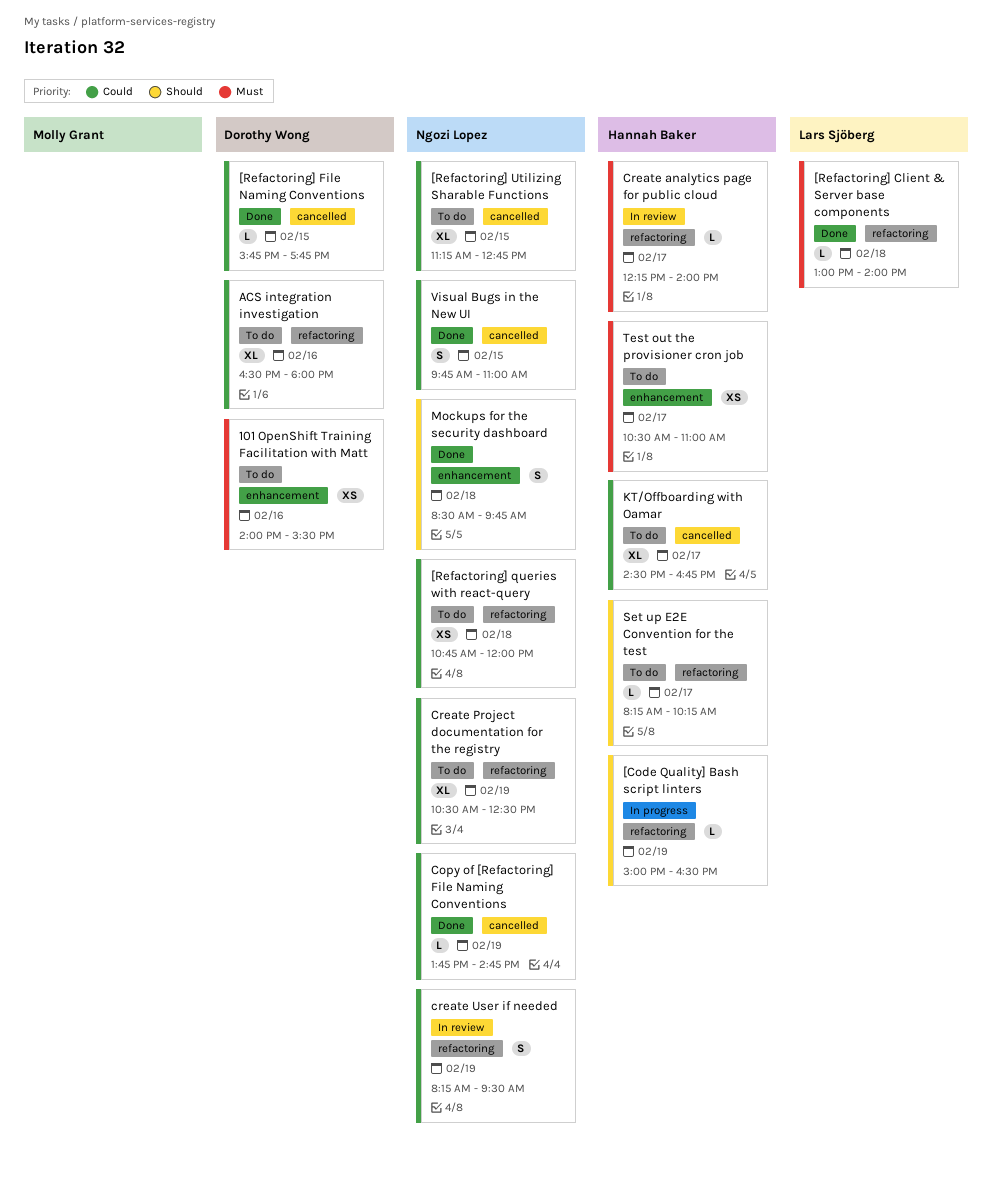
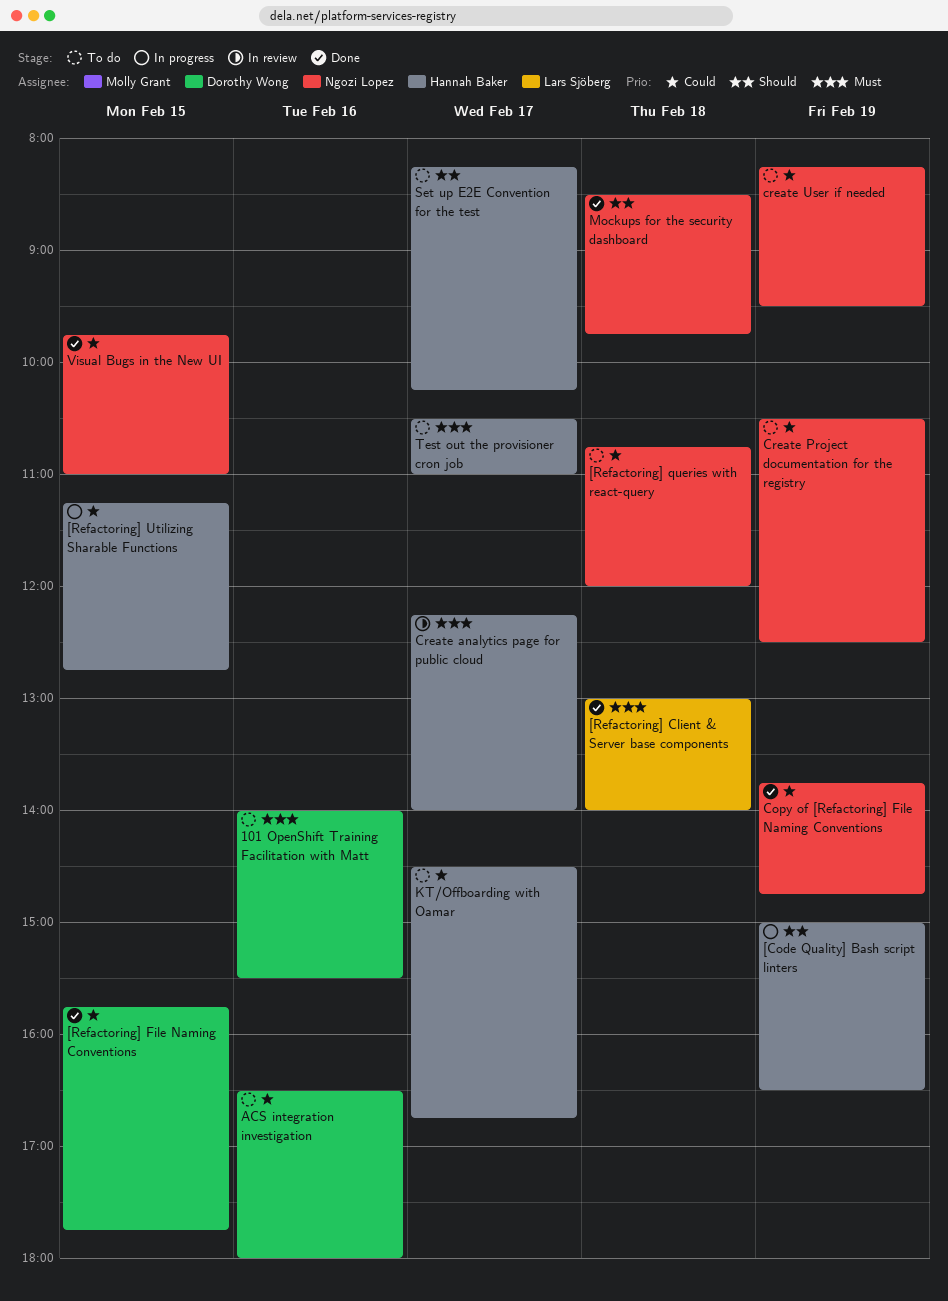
[Refactoring] Utilizing Sharable Functions, status: To do -> In progress
[Refactoring] Utilizing Sharable Functions, owner: Ngozi Lopez -> Hannah Baker
create User if needed, status: In review -> To do

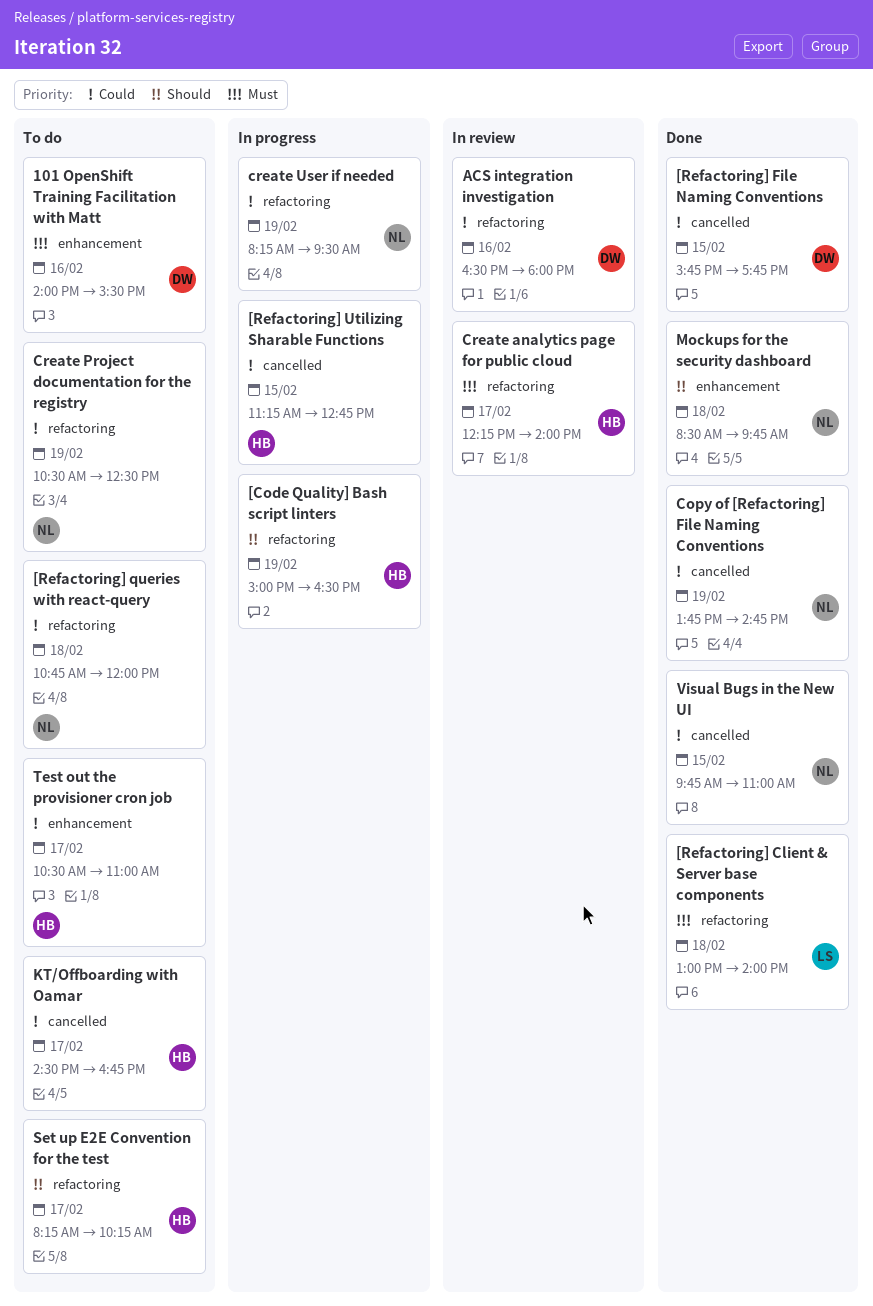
ACS integration investigation, status: To do -> In review
create User if needed, status: To do -> In progress
Test out the provisioner cron job, priority: Must -> Could

